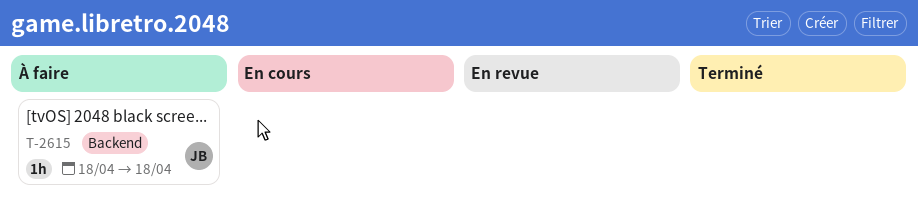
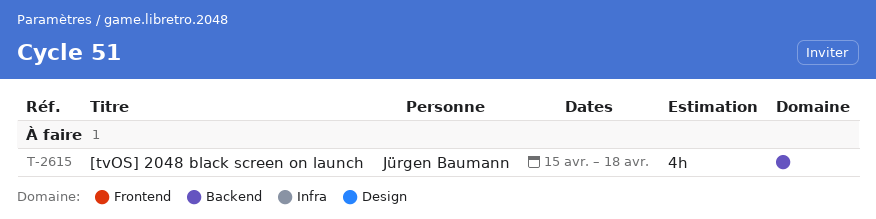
T-2615, estimate: 1h -> 4h
T-2615, start: Apr 18 -> Apr 15

